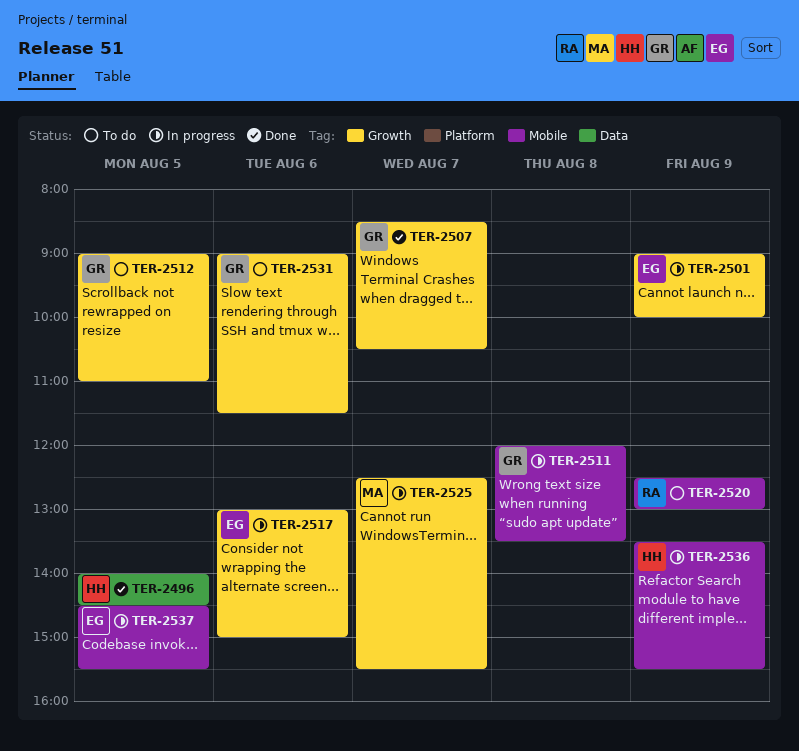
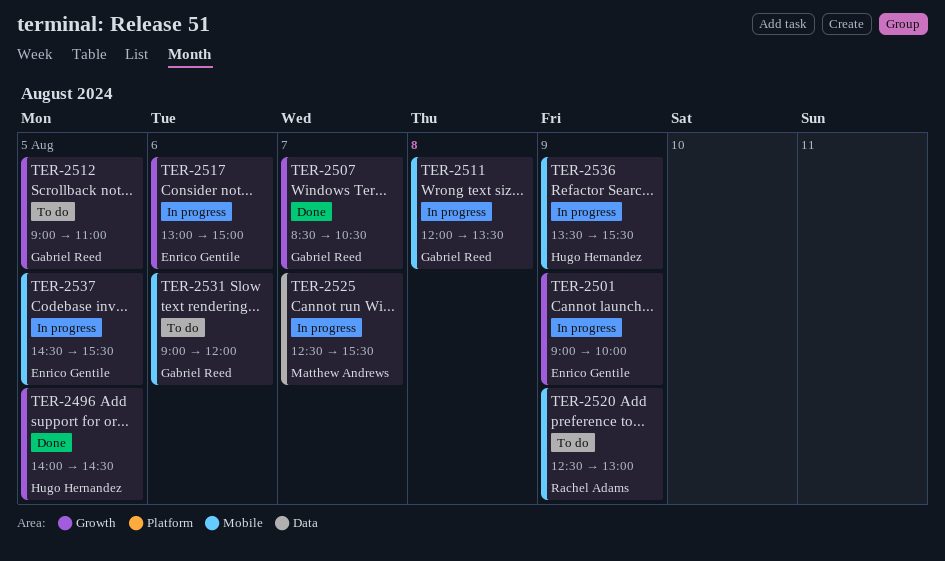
TER-2496, label: Data -> Growth
TER-2525, label: Growth -> Data
TER-2531, label: Growth -> Mobile
TER-2531, ends: 11:30 -> 12:00

